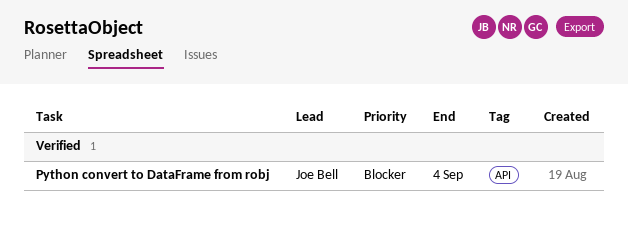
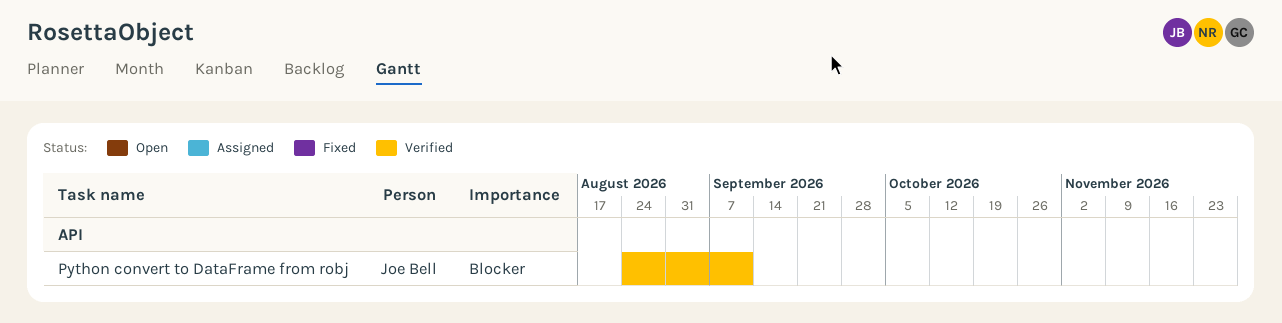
Python convert to DataFrame from robj, due: Sep 4 -> Sep 11

